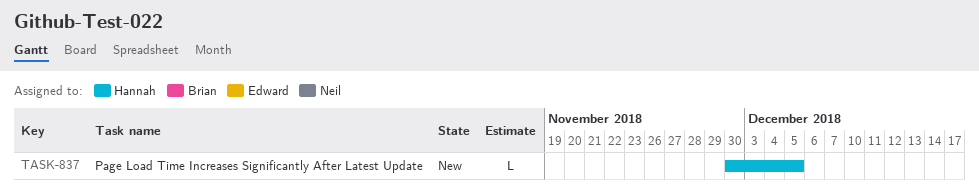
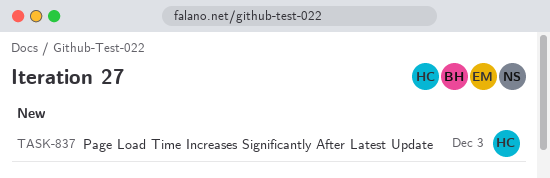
TASK-837, due: Dec 5 -> Dec 3

